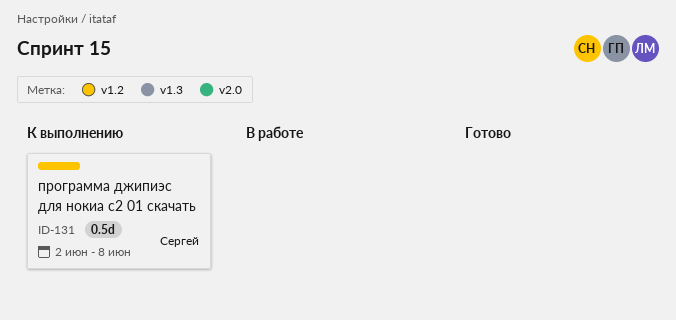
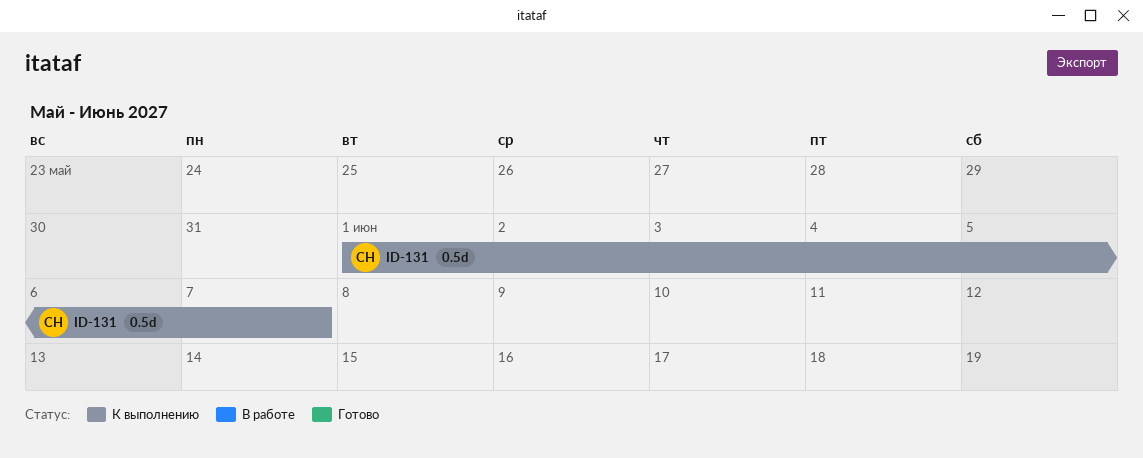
ID-131, start: Jun 2 -> Jun 1
ID-131, due: Jun 8 -> Jun 7

